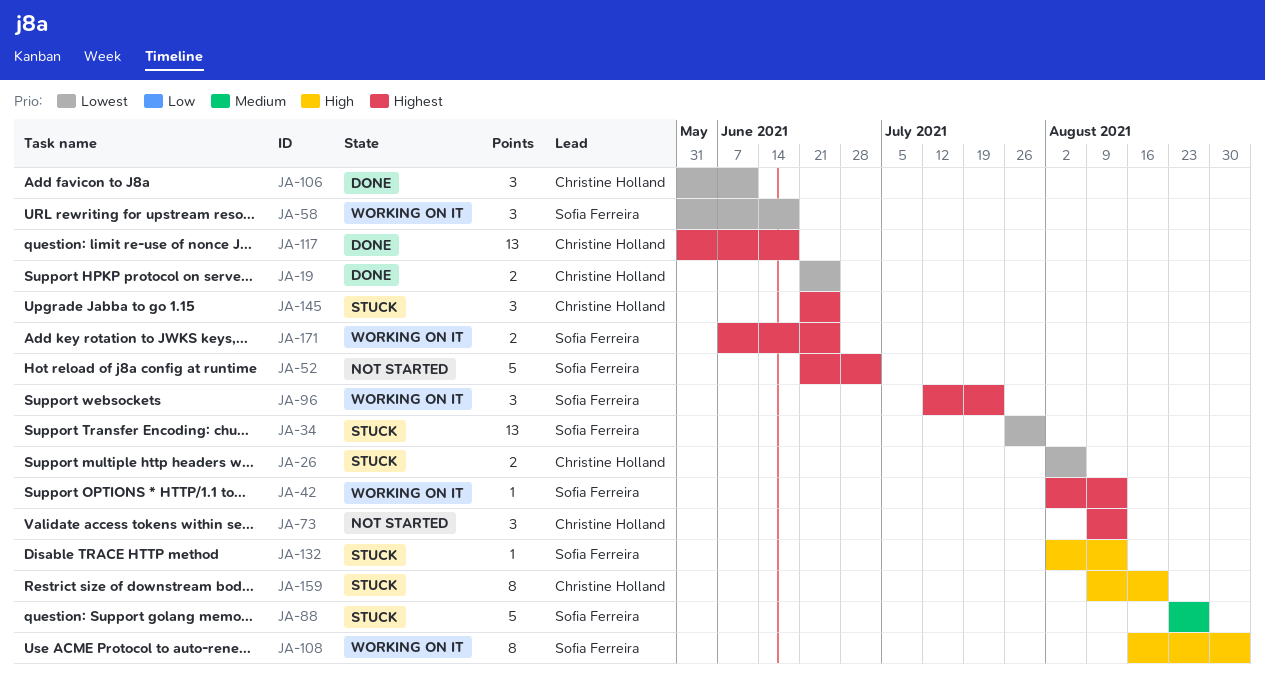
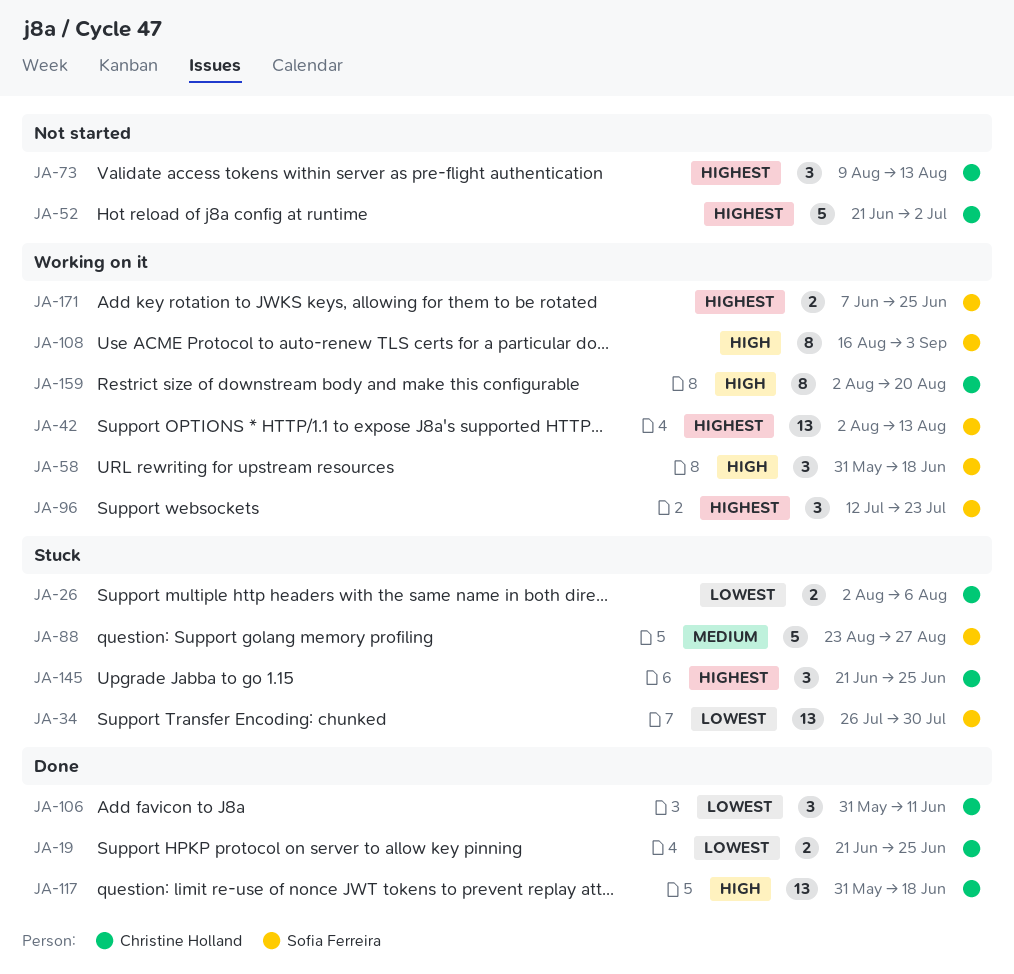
JA-42, estimate: 1 -> 13
JA-52, owner: Sofia Ferreira -> Christine Holland
JA-58, priority: Lowest -> High
JA-117, priority: Highest -> High
JA-132: present -> none
JA-159, status: Stuck -> Working on it
JA-159, start: Aug 9 -> Aug 2

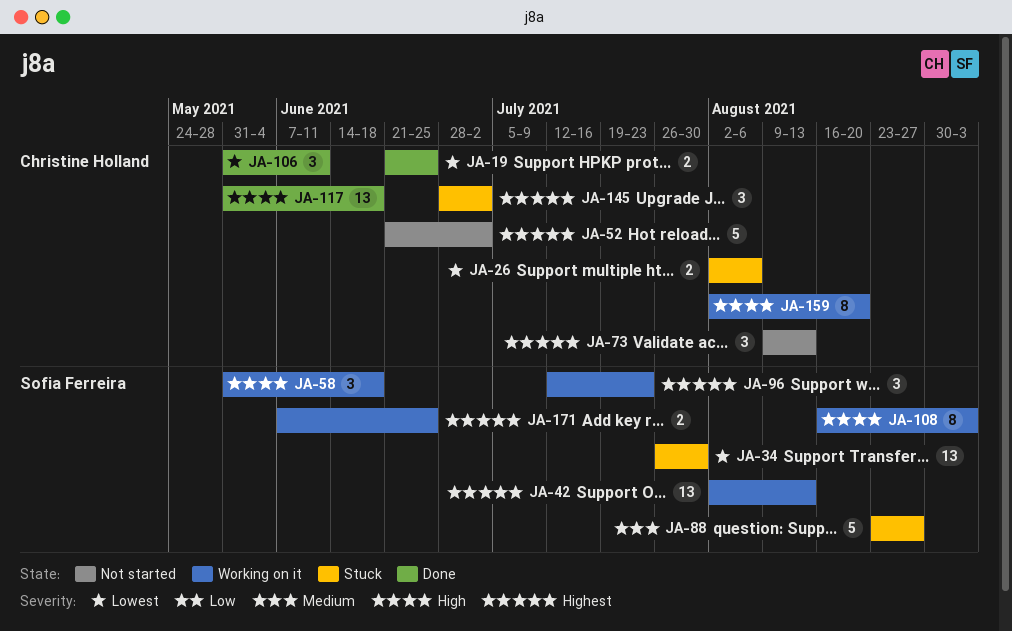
JA-145, start: Jun 21 -> Jun 28
JA-145, due: Jun 25 -> Jul 2

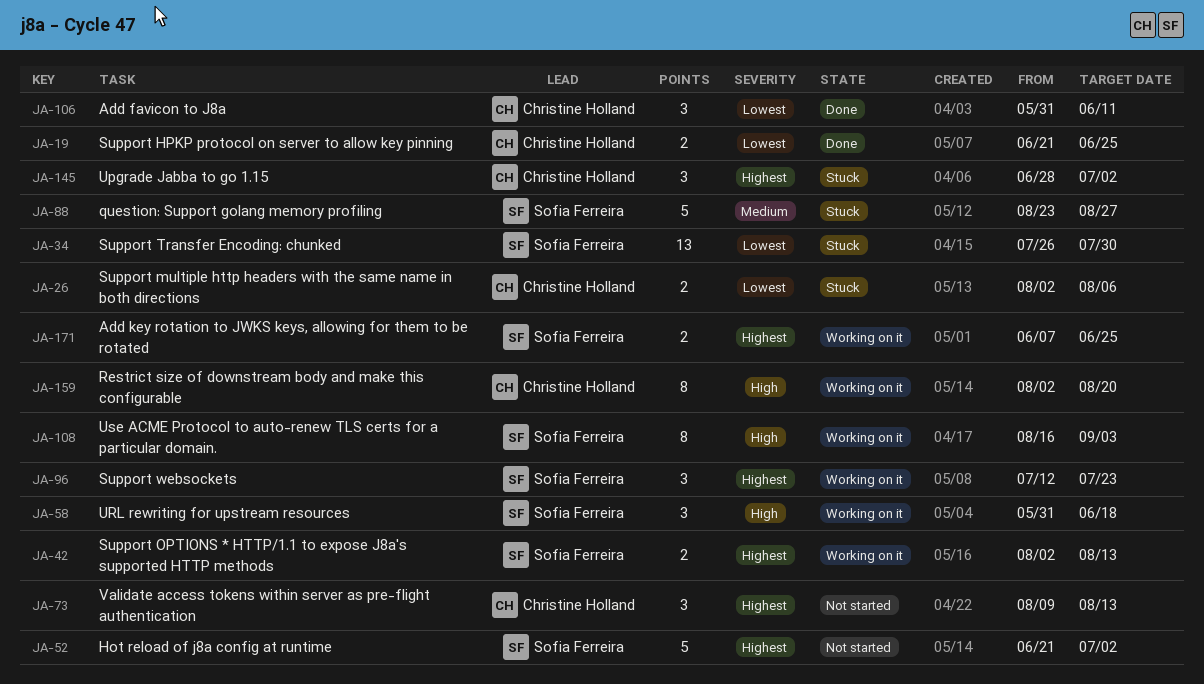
JA-42, estimate: 13 -> 2
JA-52, owner: Christine Holland -> Sofia Ferreira
JA-117: present -> none

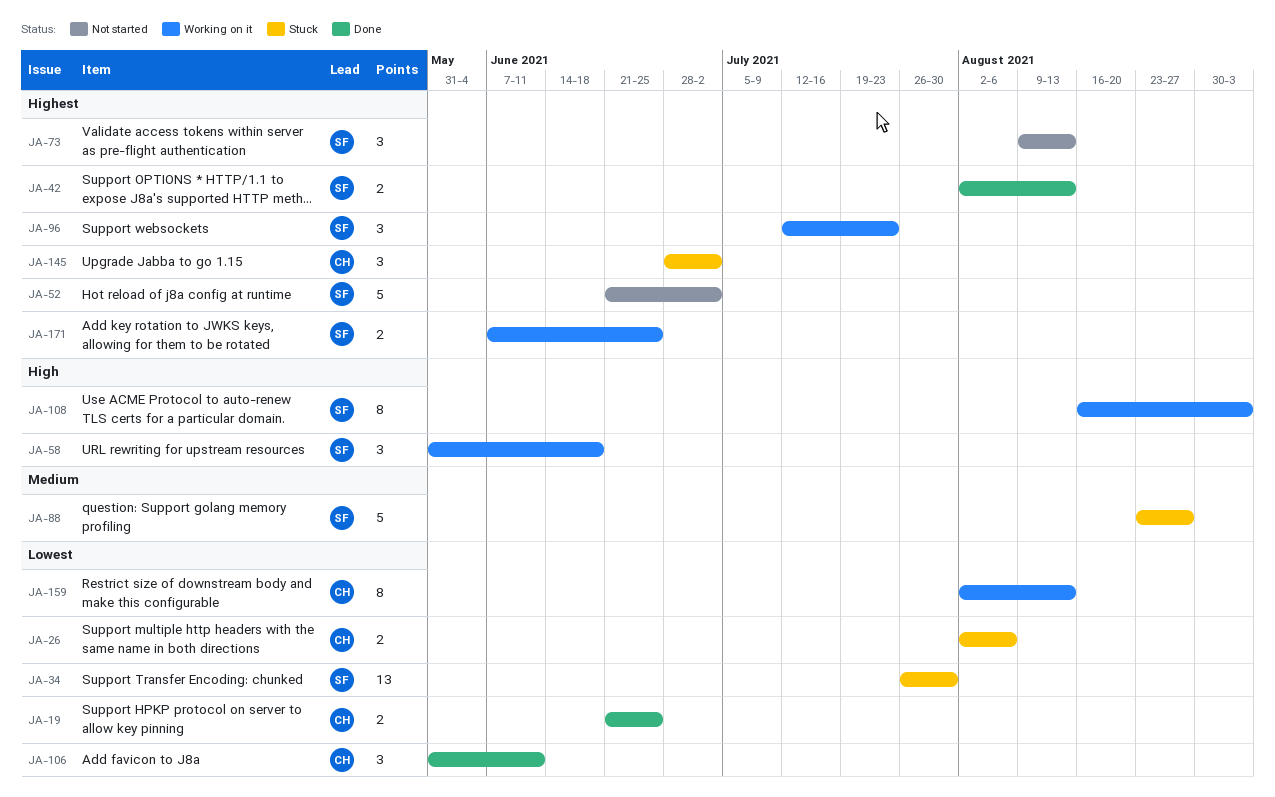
JA-42, status: Working on it -> Done
JA-73, owner: Christine Holland -> Sofia Ferreira
JA-159, priority: High -> Lowest
JA-159, due: Aug 20 -> Aug 13

